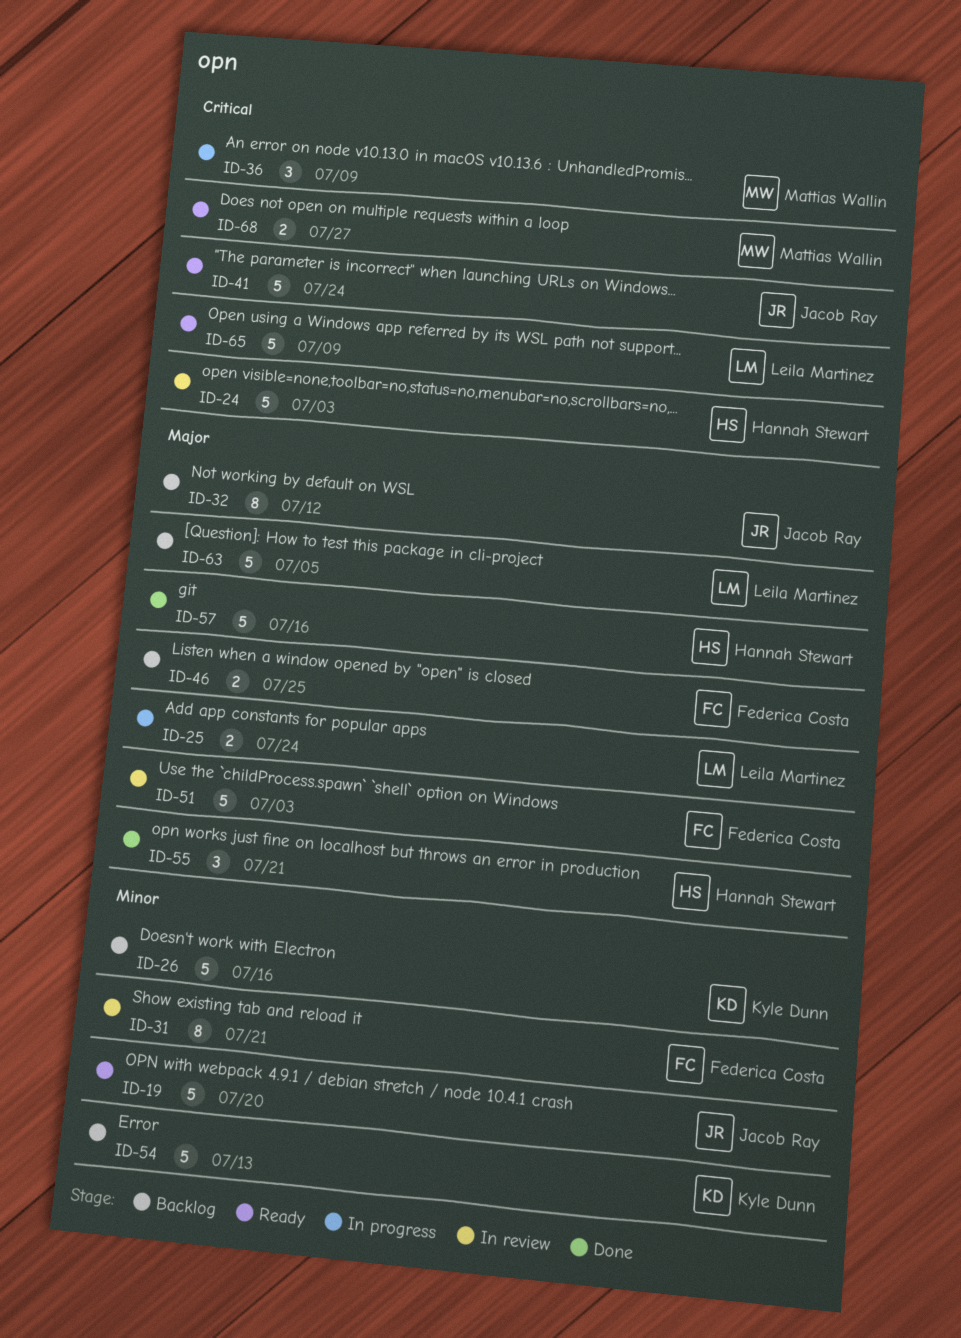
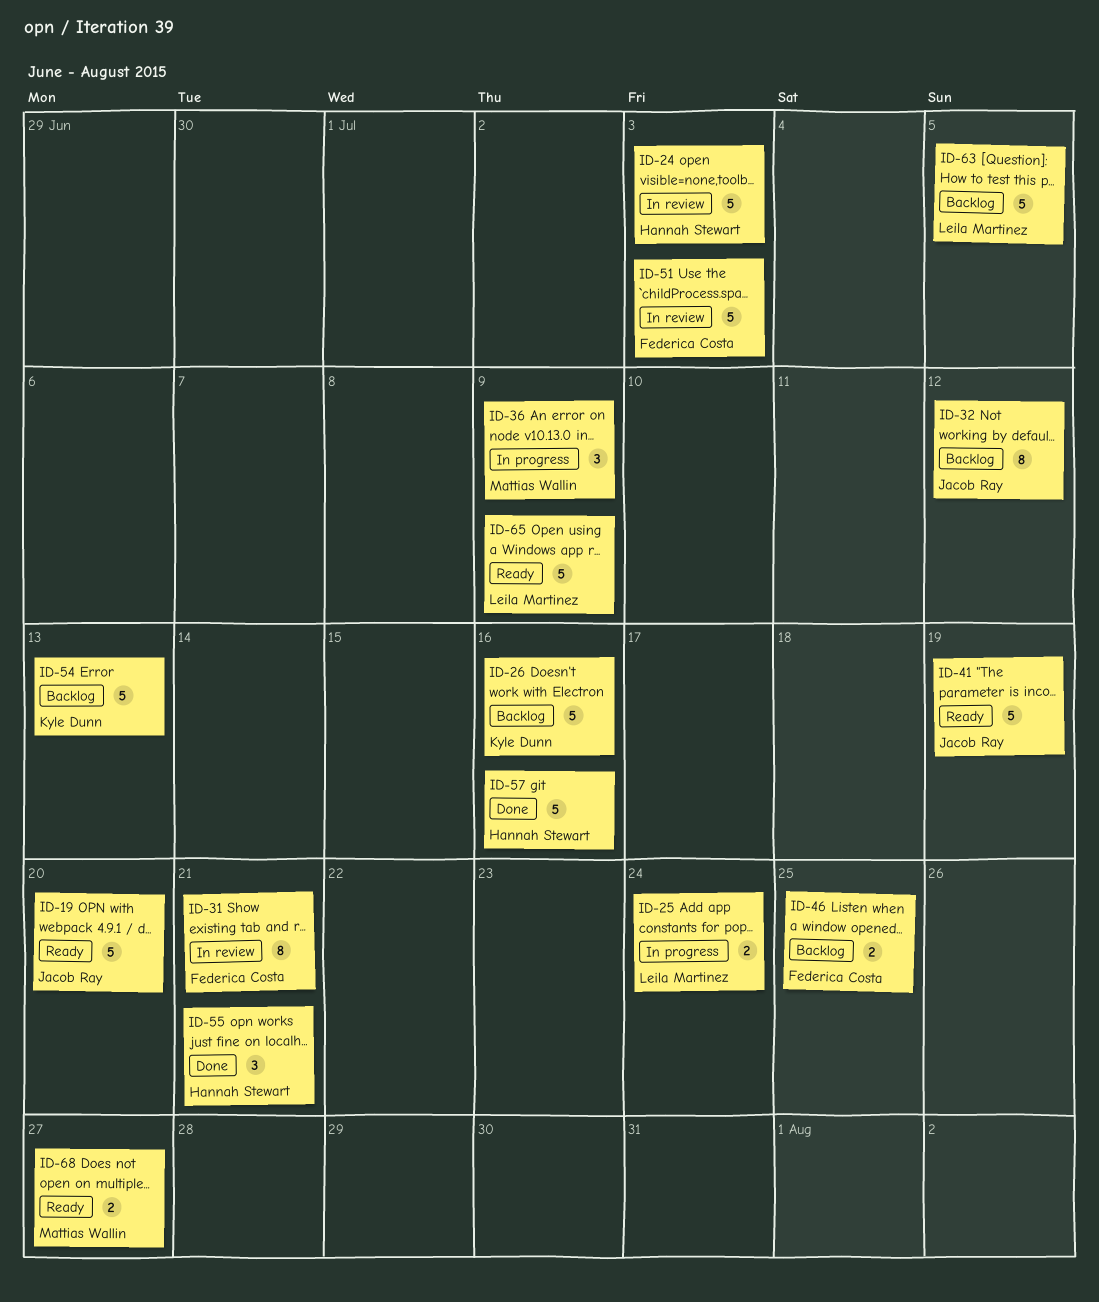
ID-41, due: Jul 24 -> Jul 19

